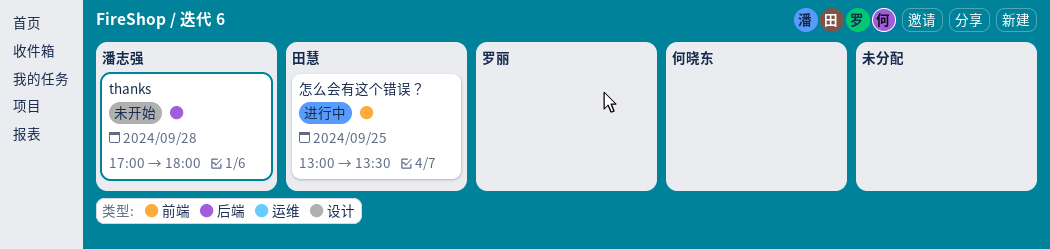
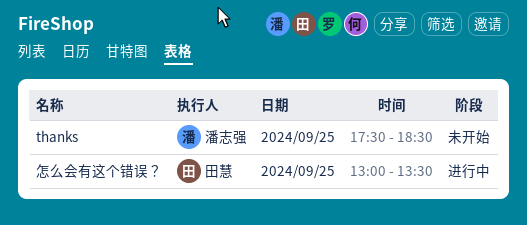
thanks, day: Sep 28 -> Sep 25
thanks, begins: 17:00 -> 17:30
thanks, ends: 18:00 -> 18:30

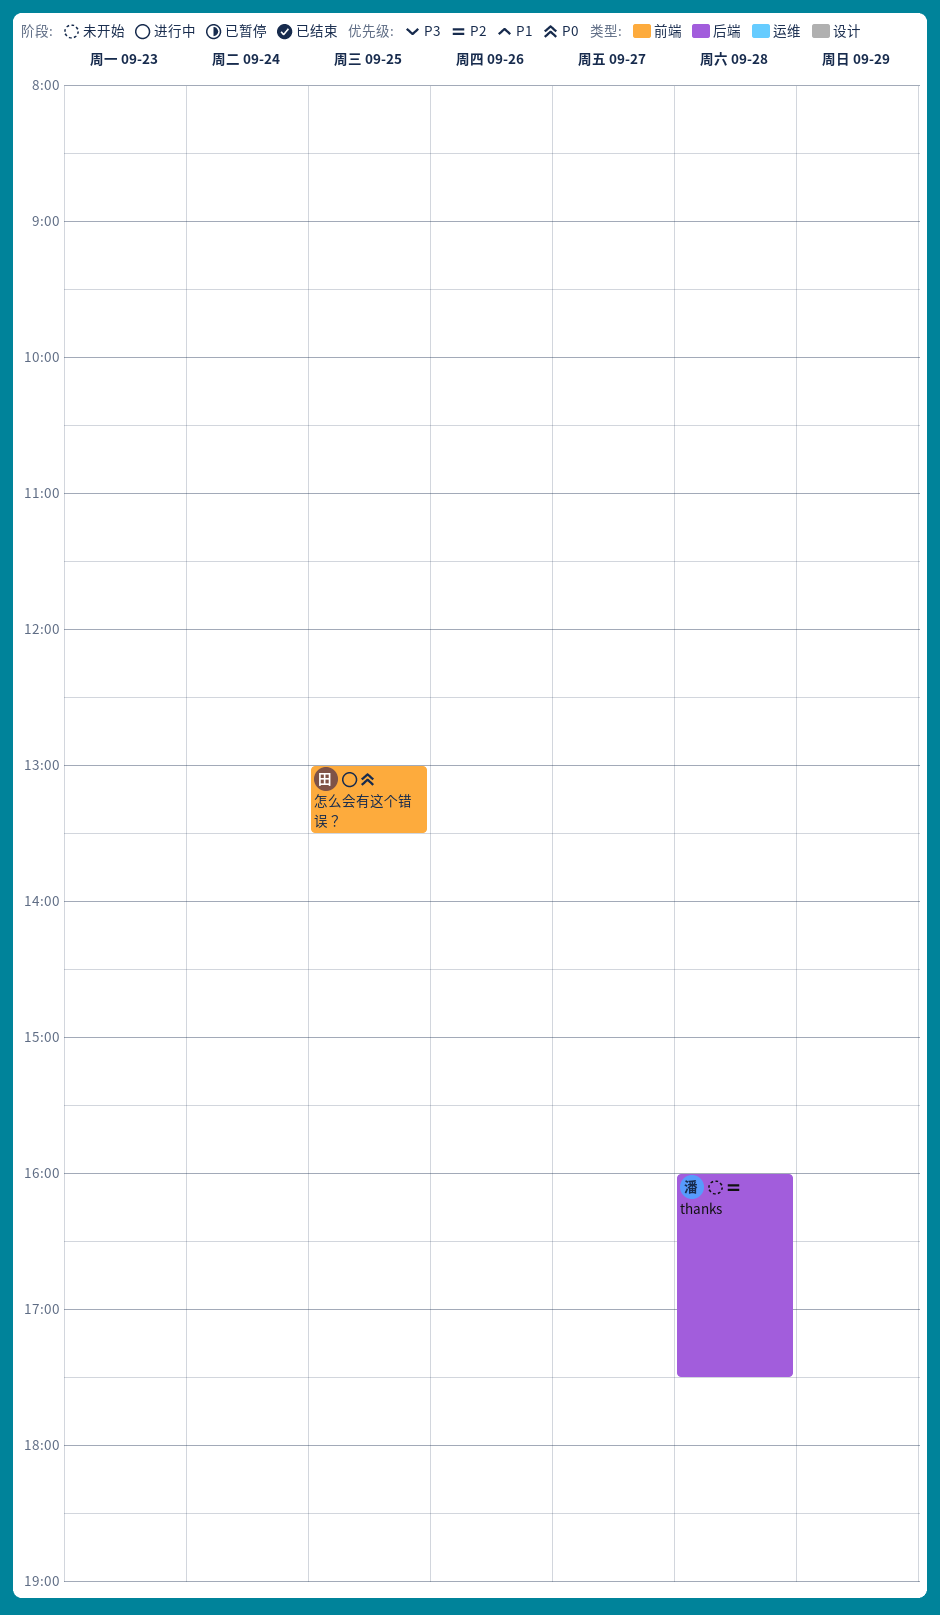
thanks, day: Sep 25 -> Sep 28
thanks, begins: 17:30 -> 16:00
thanks, ends: 18:30 -> 17:30

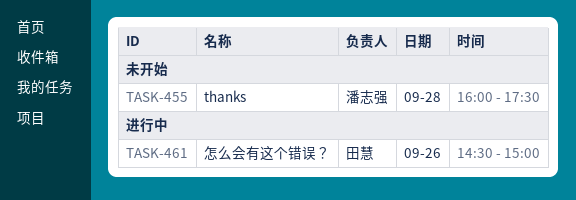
怎么会有这个错误？, day: Sep 25 -> Sep 26
怎么会有这个错误？, begins: 13:00 -> 14:30
怎么会有这个错误？, ends: 13:30 -> 15:00

